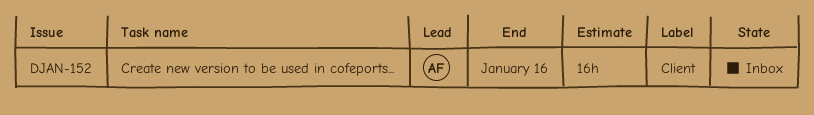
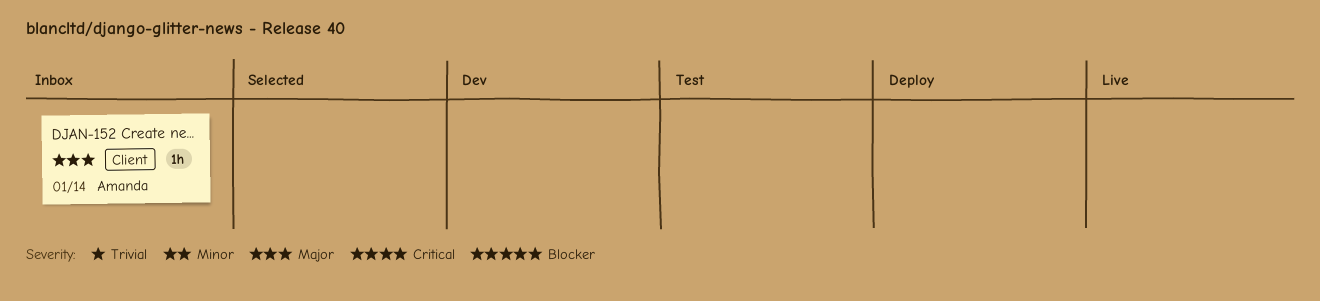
DJAN-152, estimate: 16h -> 1h
DJAN-152, due: Jan 16 -> Jan 14

